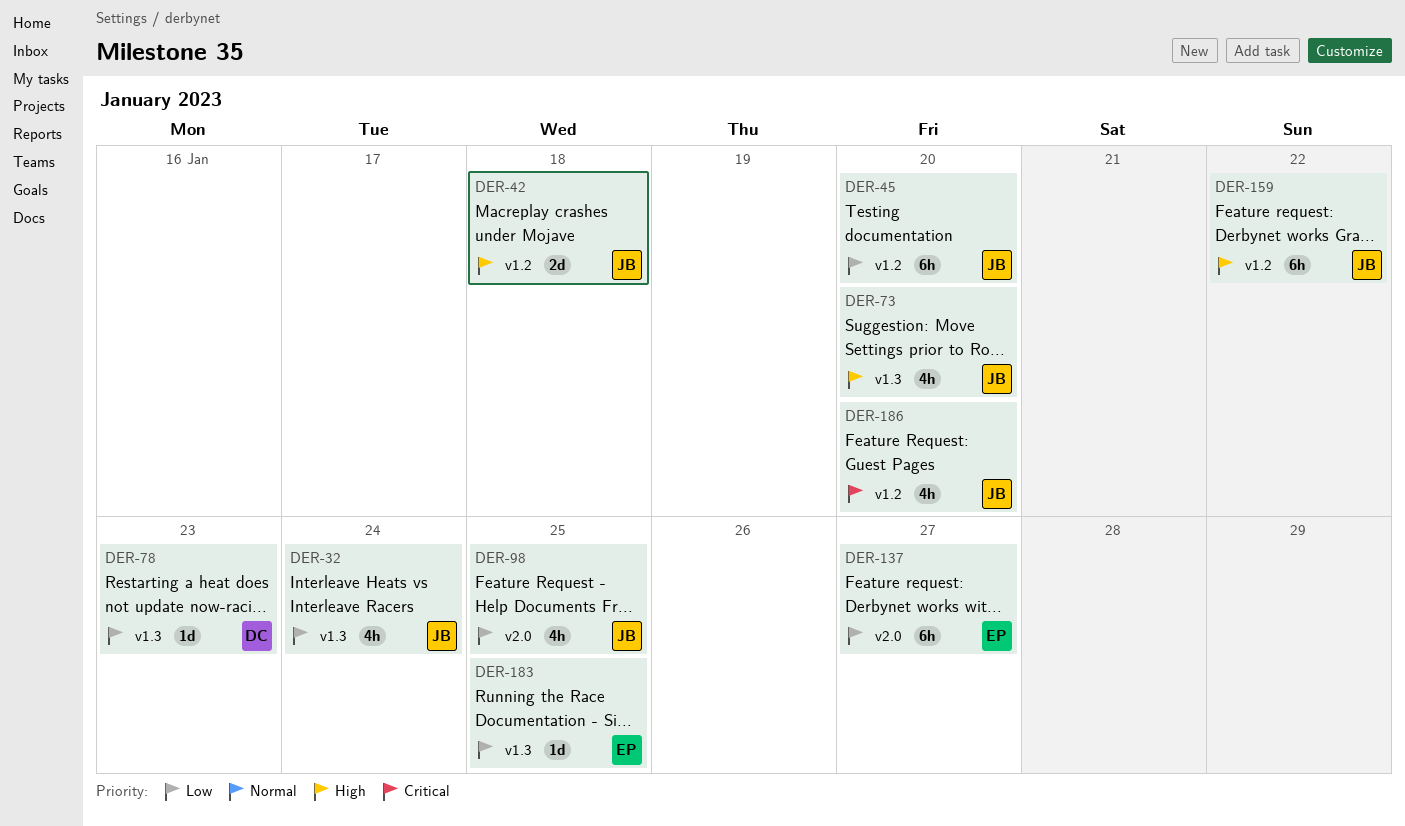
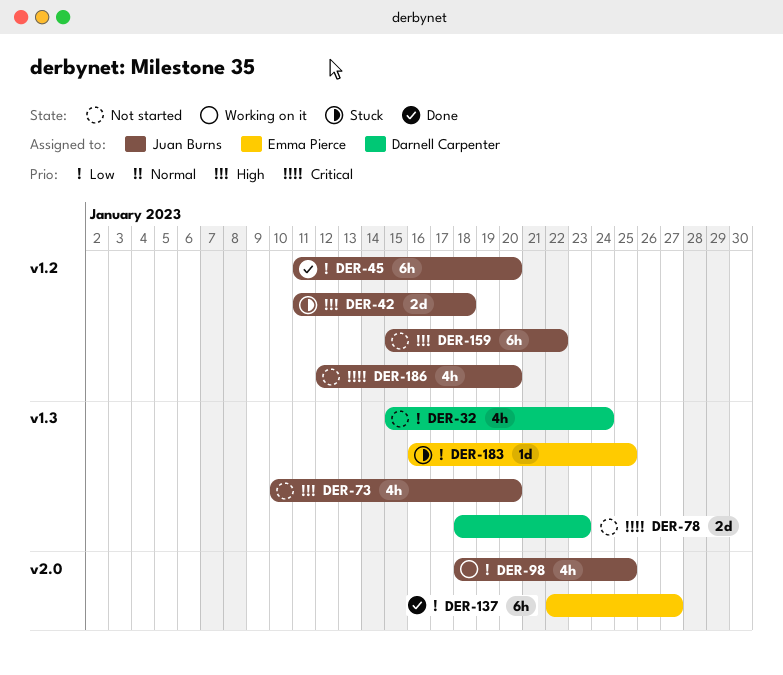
DER-32, owner: Juan Burns -> Darnell Carpenter
DER-78, priority: Low -> Critical
DER-78, estimate: 1d -> 2d

